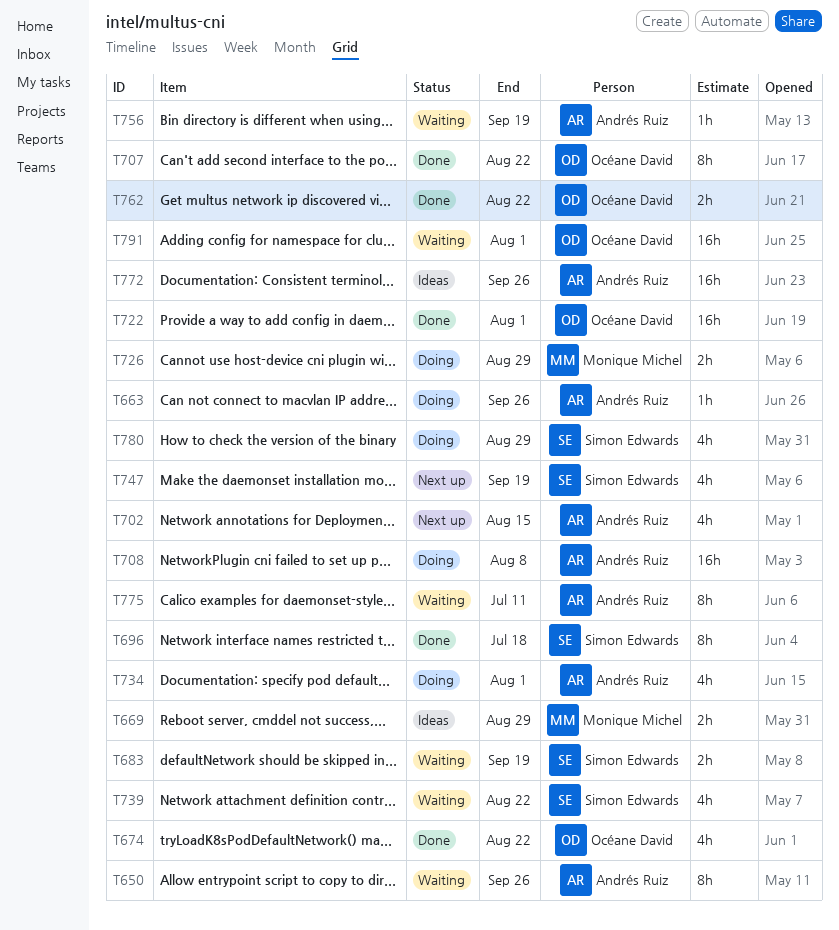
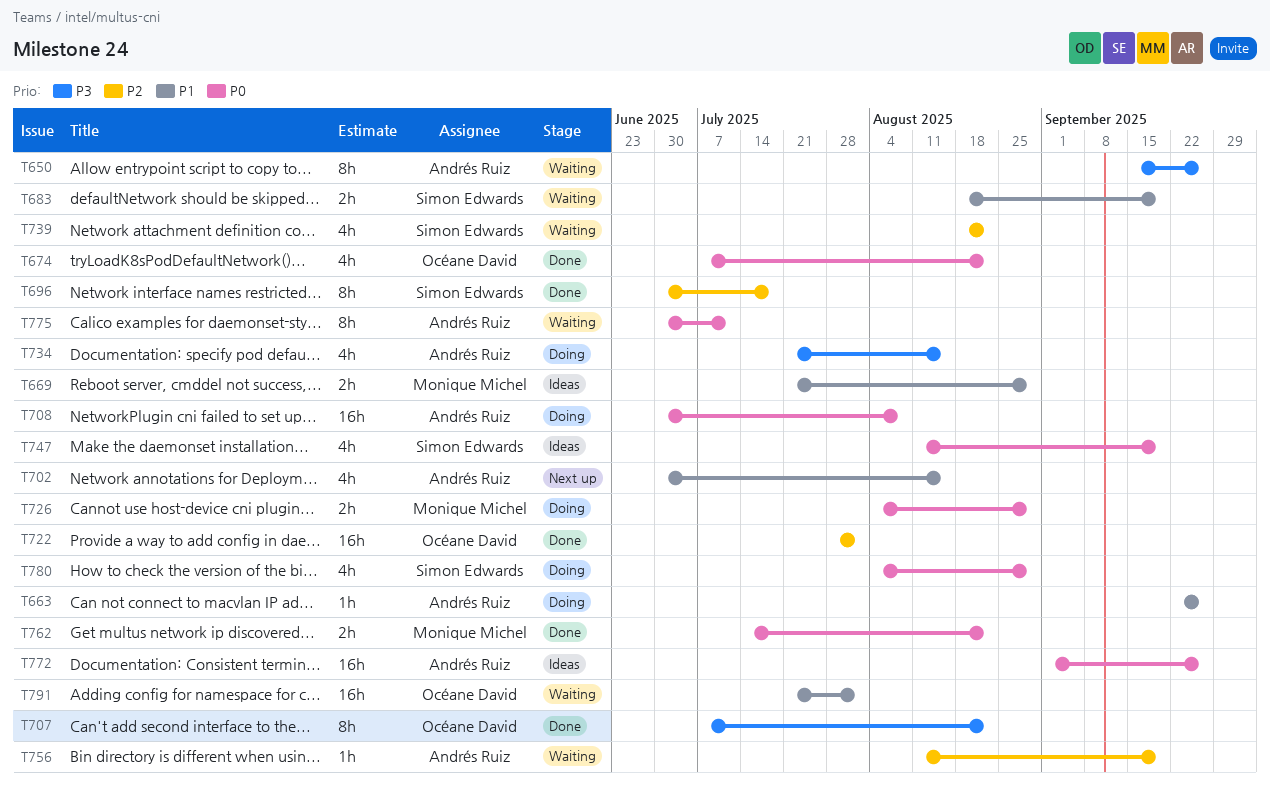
T734, due: Aug 1 -> Aug 15
T747, status: Next up -> Ideas
T762, owner: Océane David -> Monique Michel

